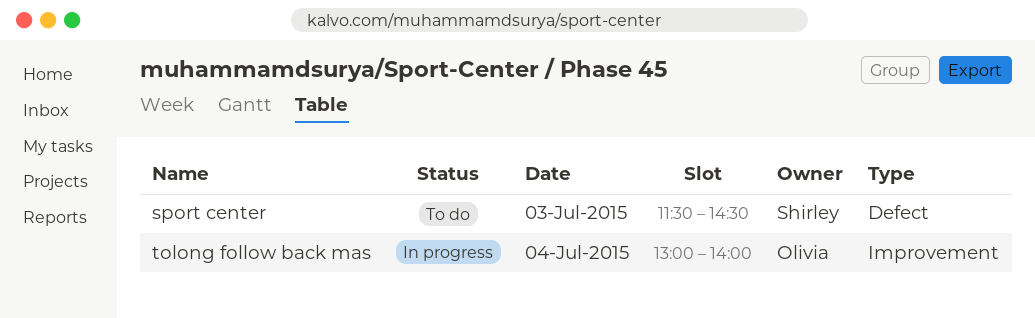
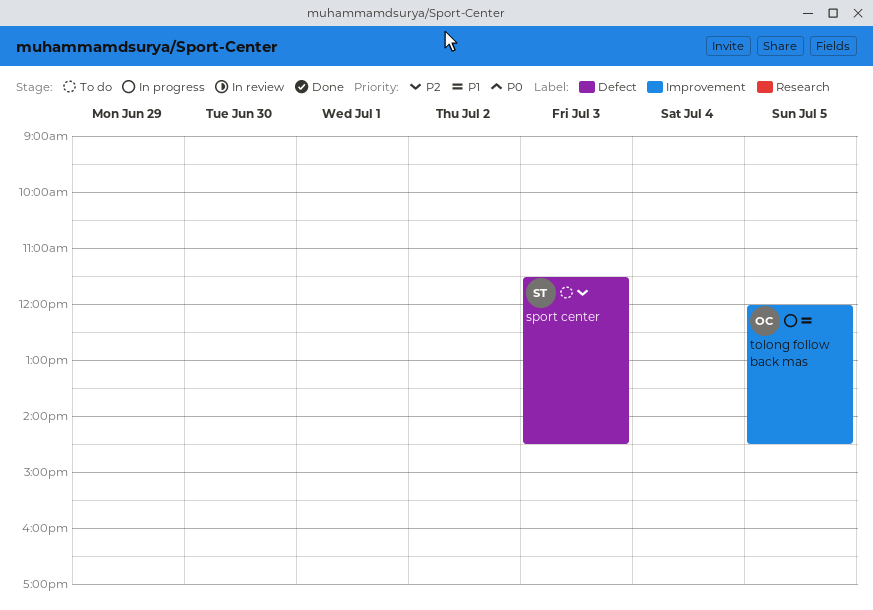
tolong follow back mas, day: Jul 4 -> Jul 5
tolong follow back mas, begins: 13:00 -> 12:00
tolong follow back mas, ends: 14:00 -> 14:30

